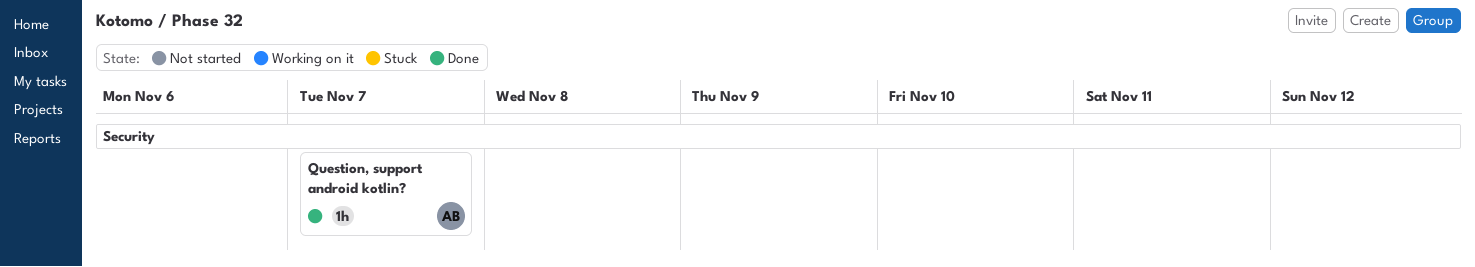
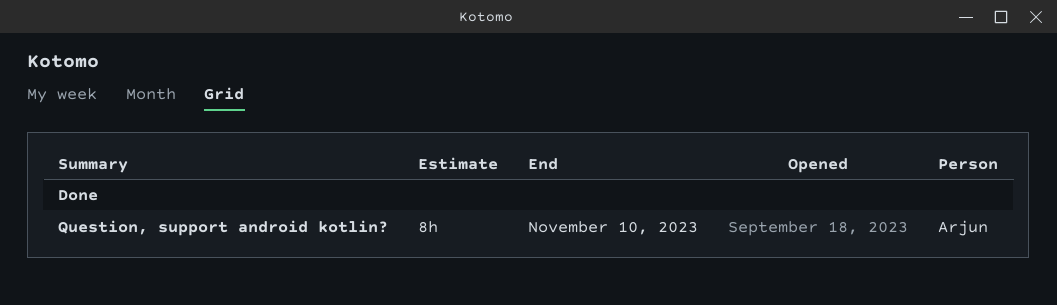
Question, support android kotlin?, estimate: 1h -> 8h
Question, support android kotlin?, due: Nov 7 -> Nov 10

